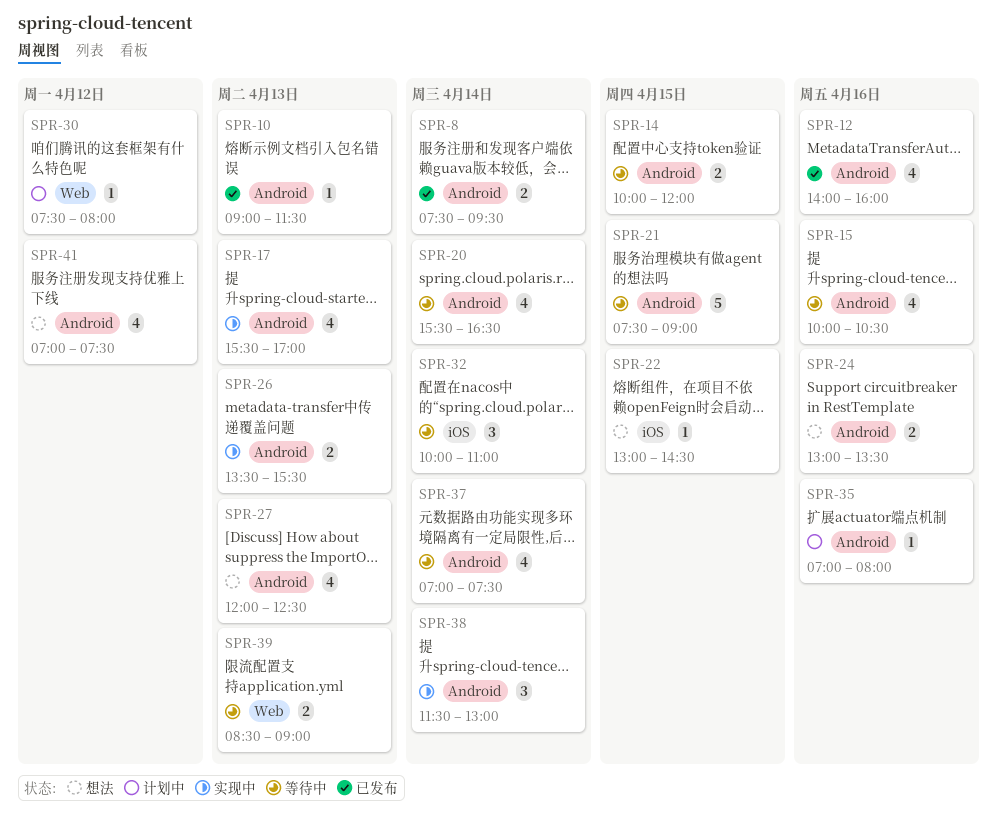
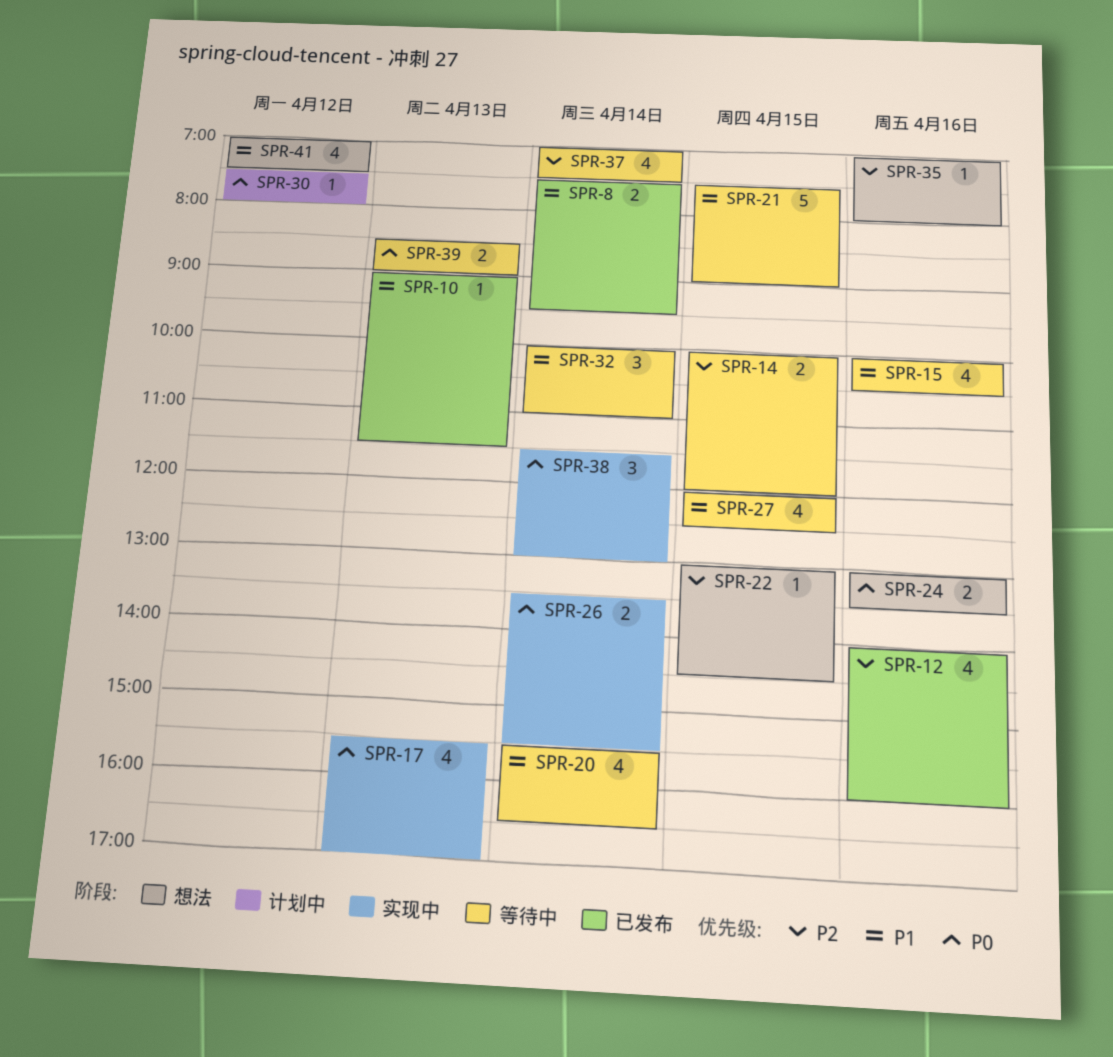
SPR-26, day: Apr 13 -> Apr 14
SPR-27, status: 想法 -> 等待中
SPR-27, day: Apr 13 -> Apr 15
SPR-35, status: 计划中 -> 想法

